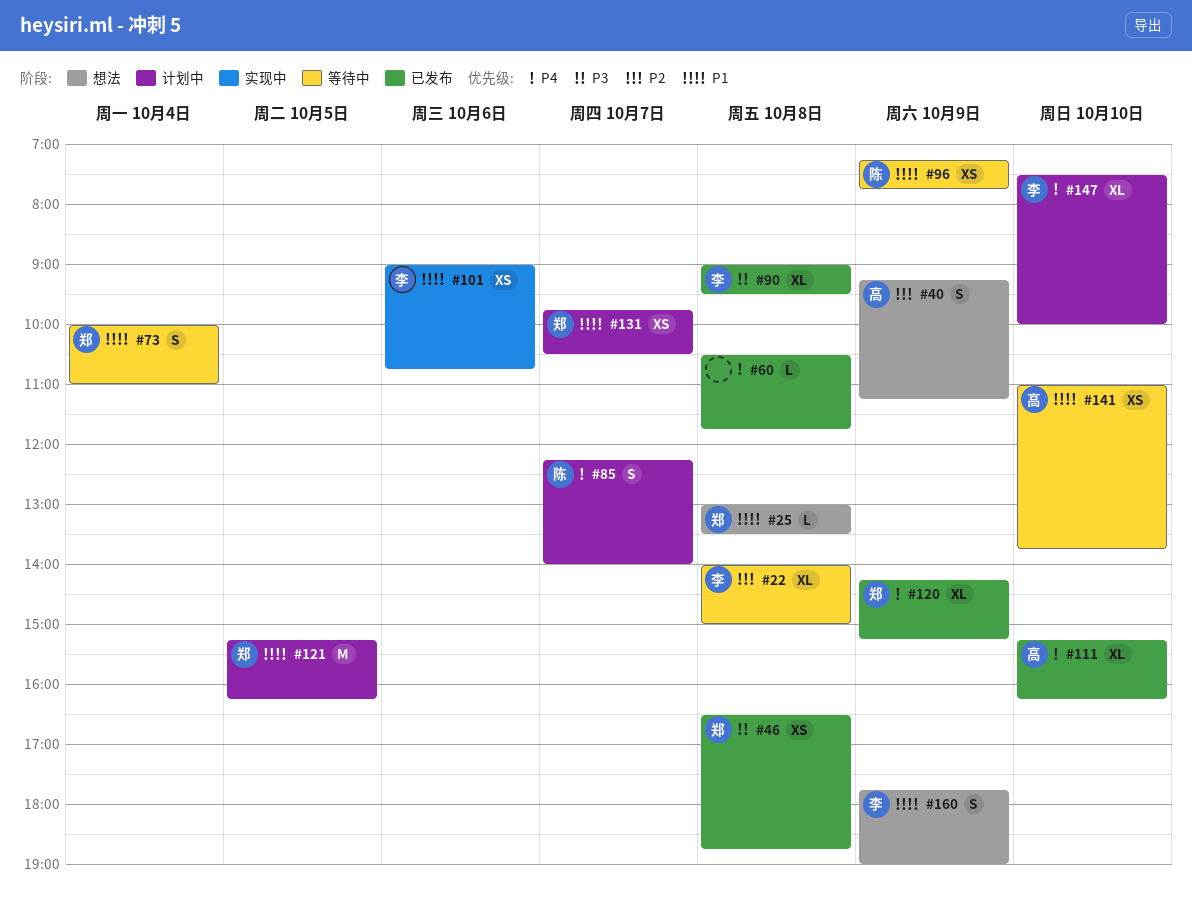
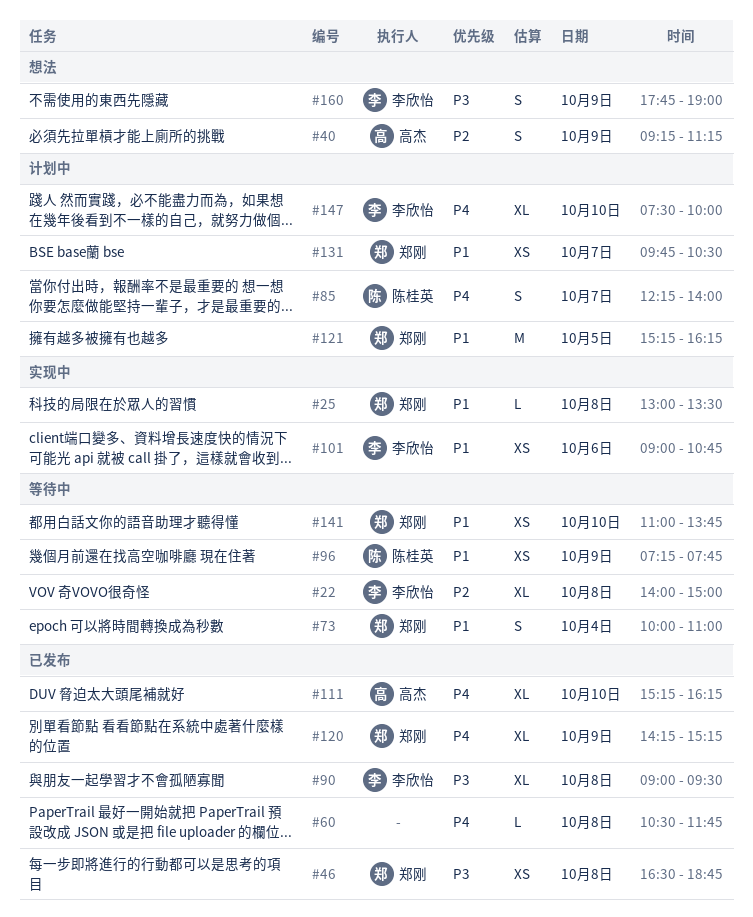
#25, status: 想法 -> 实现中
#141, owner: 高杰 -> 郑刚
#160, priority: P1 -> P3

